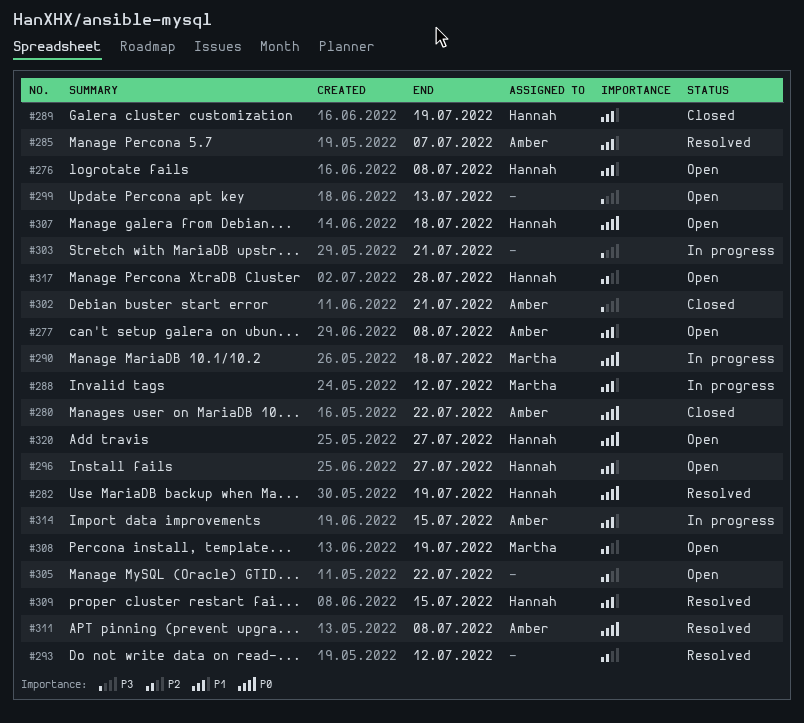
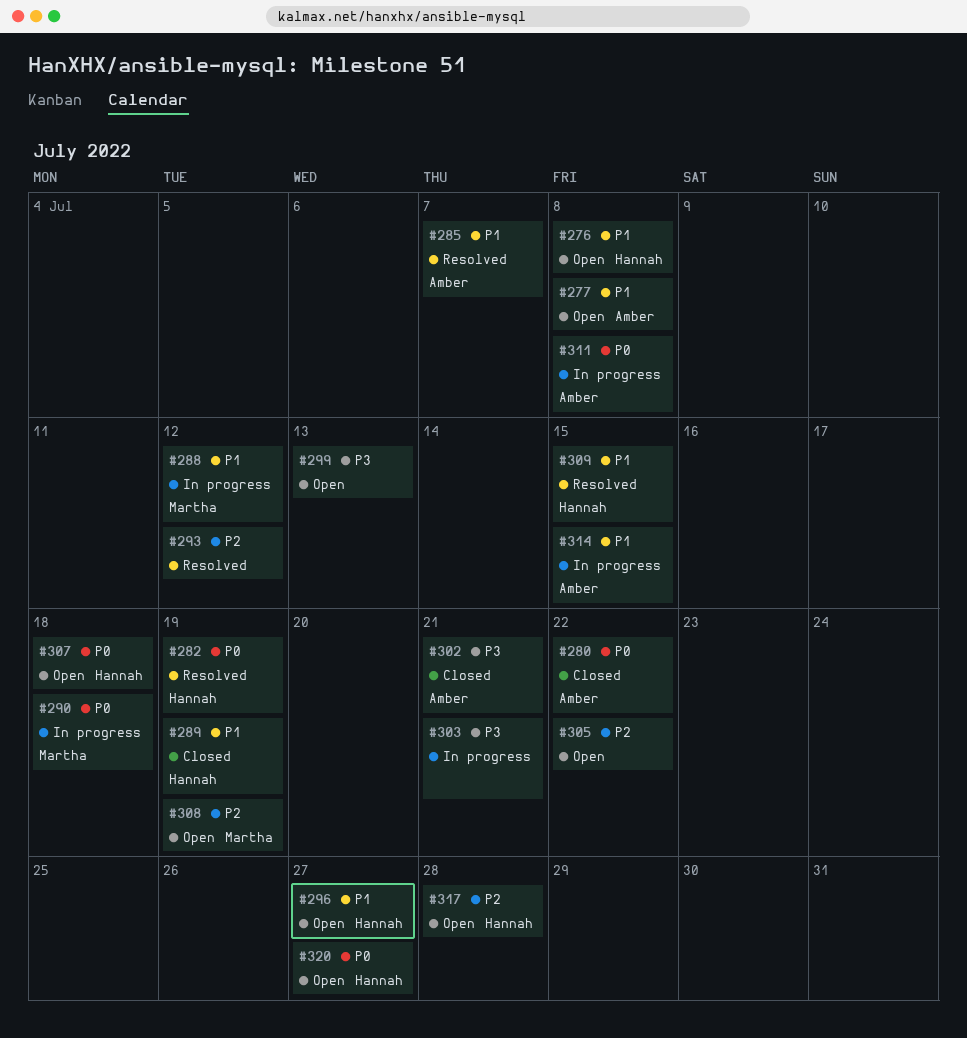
#311, status: Resolved -> In progress

